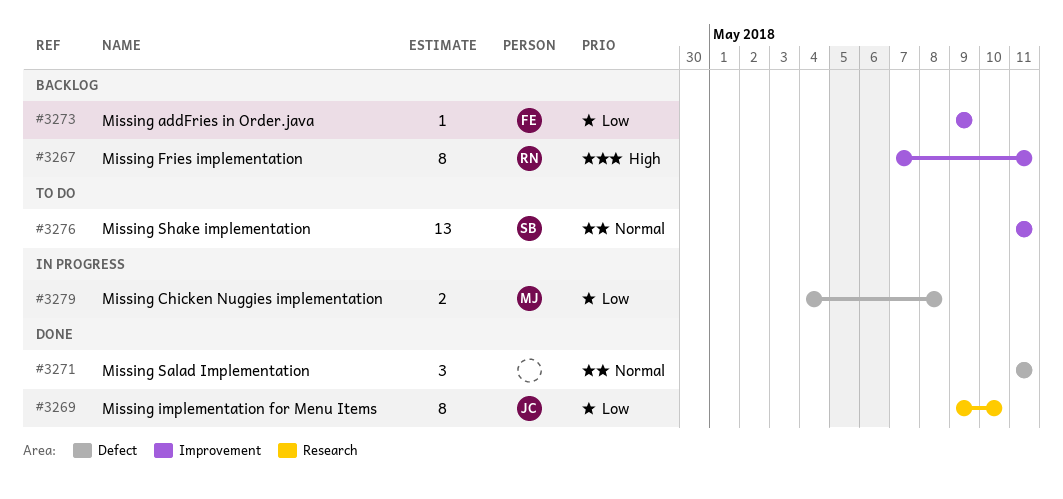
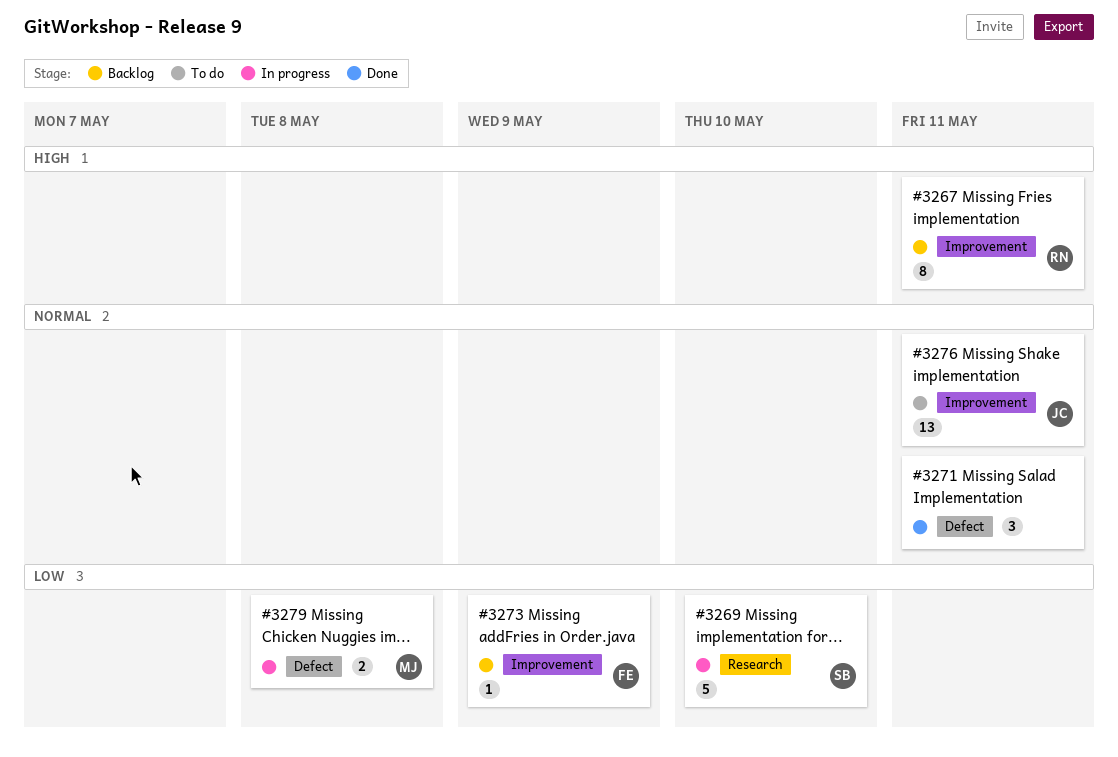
#3269, status: Done -> In progress
#3269, owner: JC -> SB
#3269, estimate: 8 -> 5
#3276, owner: SB -> JC

